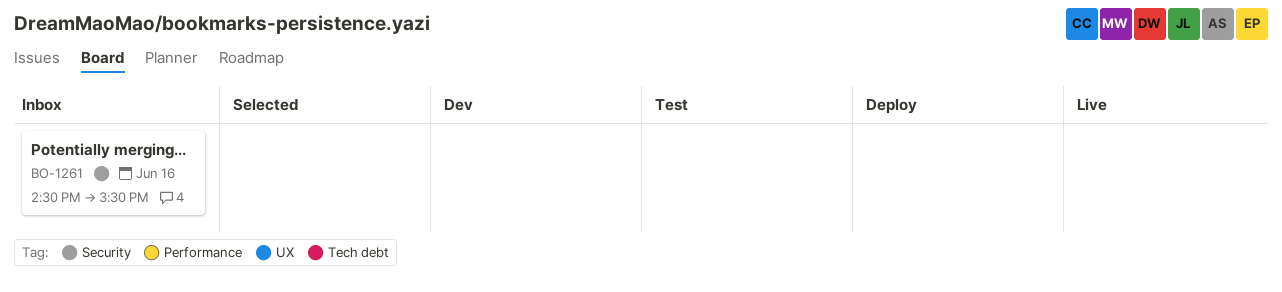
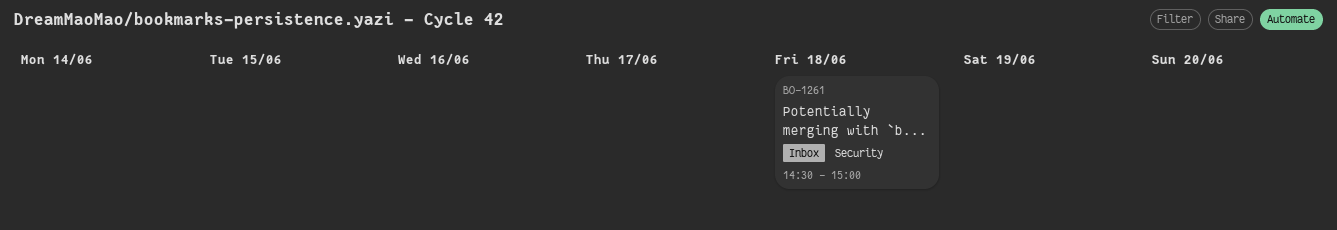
BO-1261, day: Jun 16 -> Jun 18
BO-1261, ends: 15:30 -> 15:00

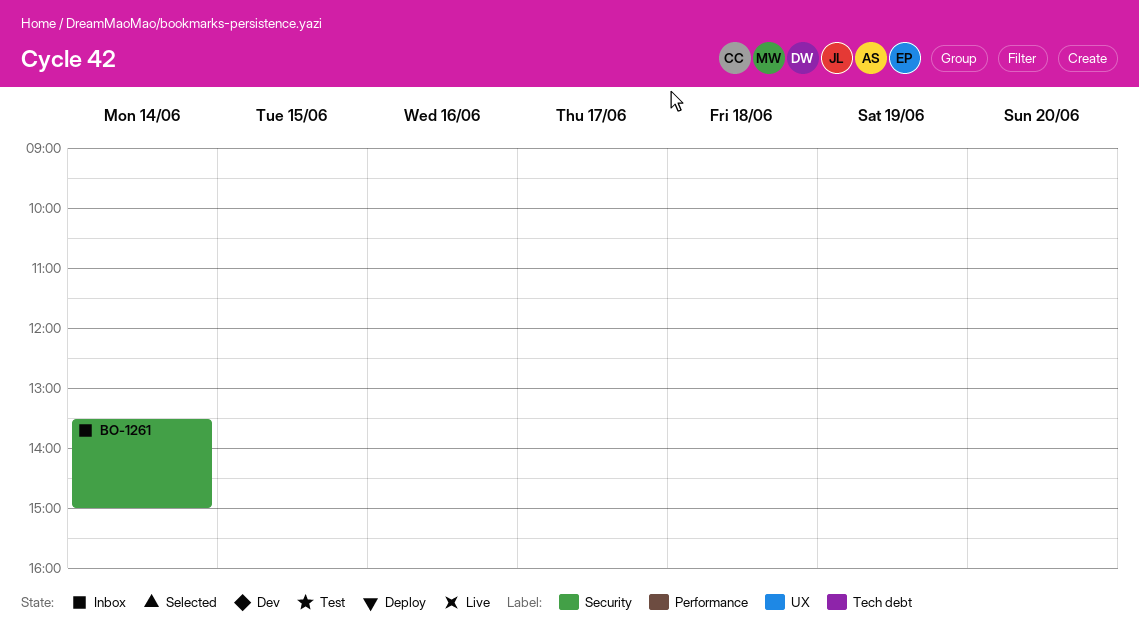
BO-1261, day: Jun 18 -> Jun 14
BO-1261, begins: 14:30 -> 13:30

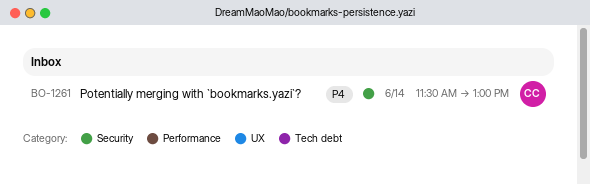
BO-1261, begins: 13:30 -> 11:30
BO-1261, ends: 15:00 -> 13:00

